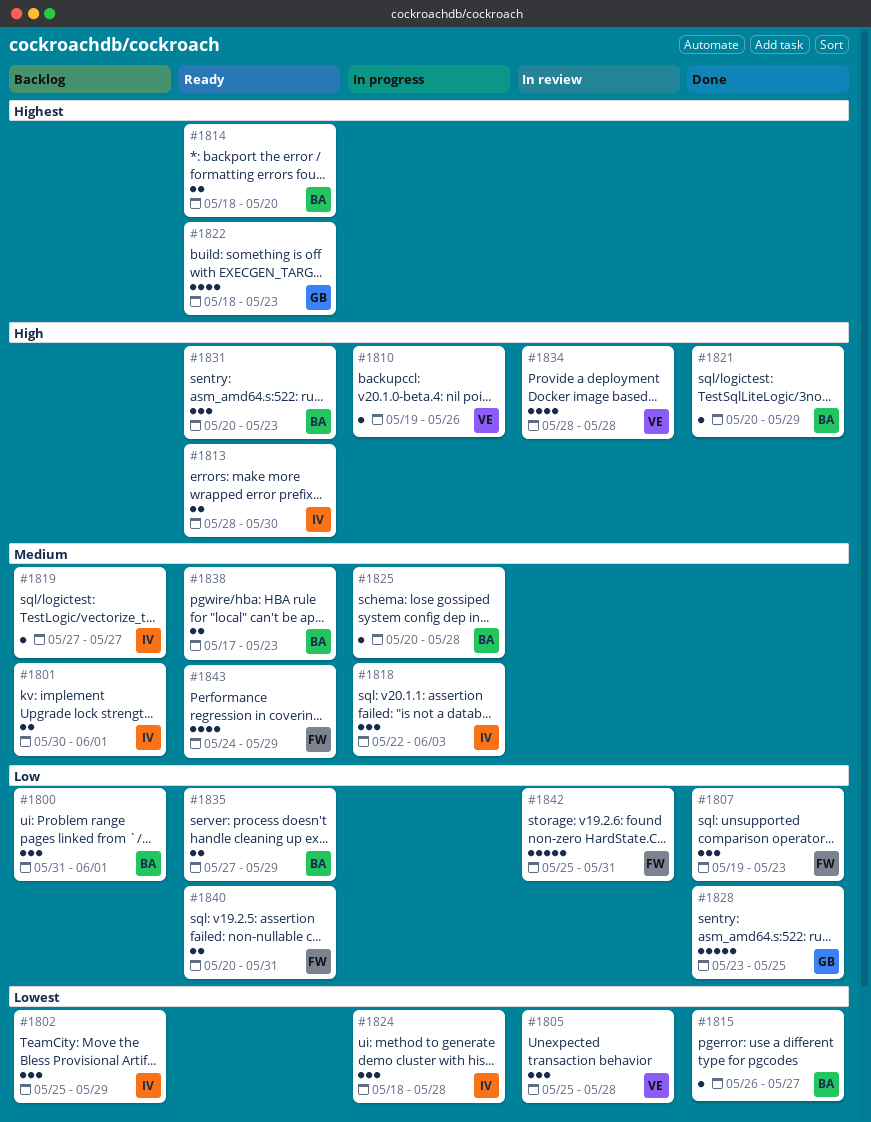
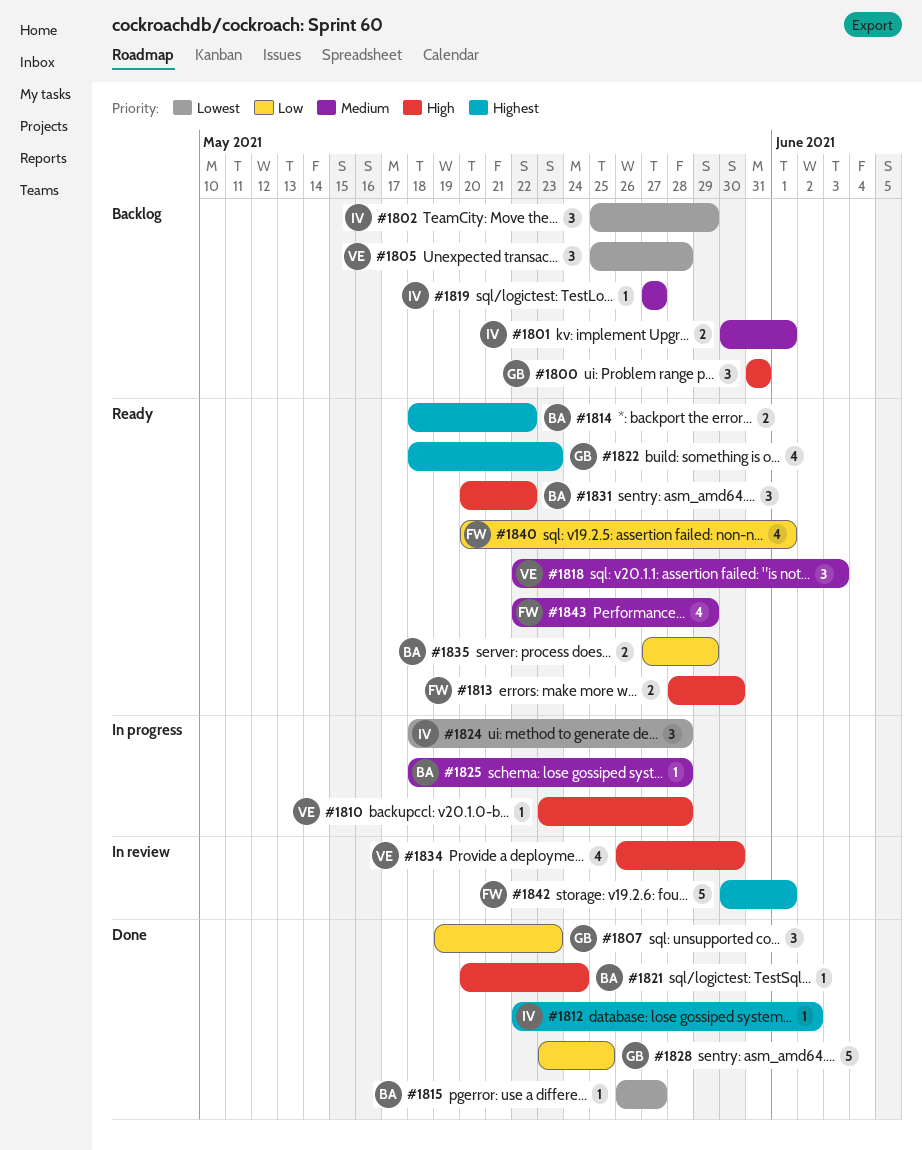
#1800, owner: BA -> GB
#1800, priority: Low -> High
#1800, due: Jun 1 -> May 31
#1805, status: In review -> Backlog
#1807, owner: FW -> GB
#1810, start: May 19 -> May 23
#1810, due: May 26 -> May 28
#1812: none -> present
#1813, owner: IV -> FW
#1814, due: May 20 -> May 22
#1818, status: In progress -> Ready
#1818, owner: IV -> VE
#1821, due: May 29 -> May 24
#1825, start: May 20 -> May 18
#1831, due: May 23 -> May 22
#1834, start: May 28 -> May 26
#1834, due: May 28 -> May 30
#1838: present -> none
#1840, estimate: 2 -> 4
#1840, due: May 31 -> Jun 1
#1842, priority: Low -> Highest
#1842, start: May 25 -> May 30
#1842, due: May 31 -> Jun 1
#1843, start: May 24 -> May 22

